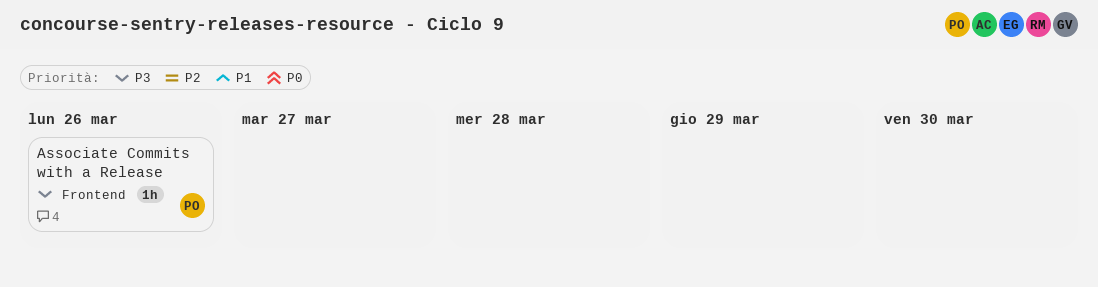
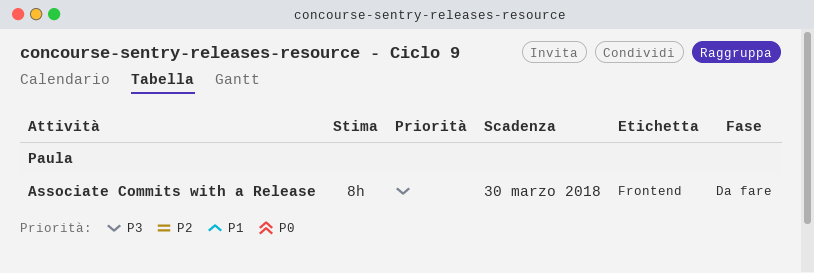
Associate Commits with a Release, estimate: 1h -> 8h
Associate Commits with a Release, due: Mar 26 -> Mar 30

